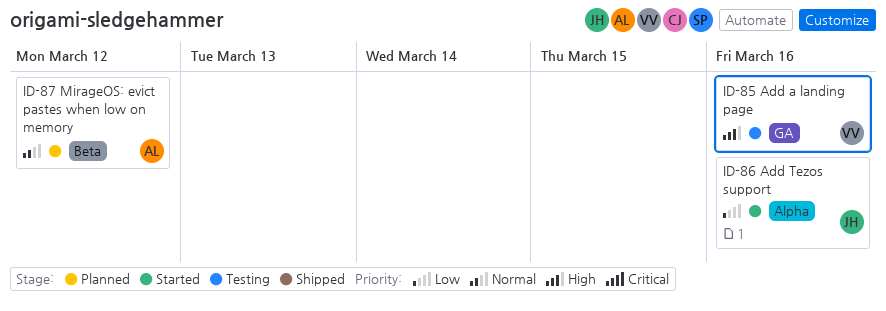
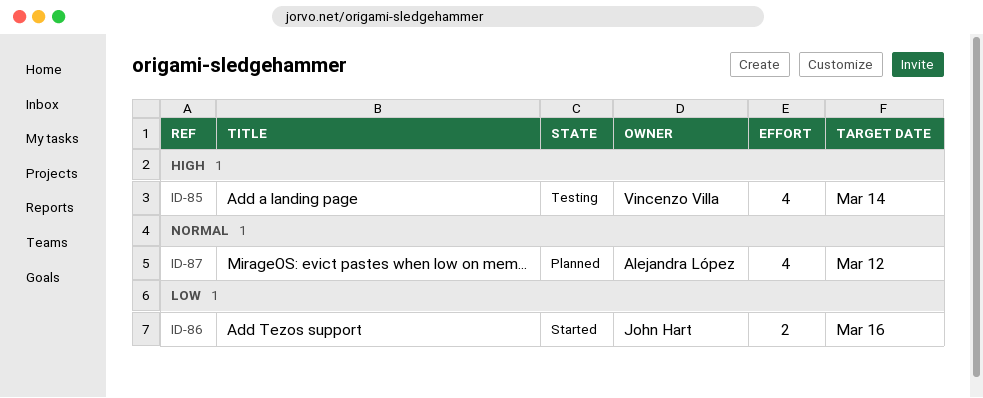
ID-85, due: Mar 16 -> Mar 14

